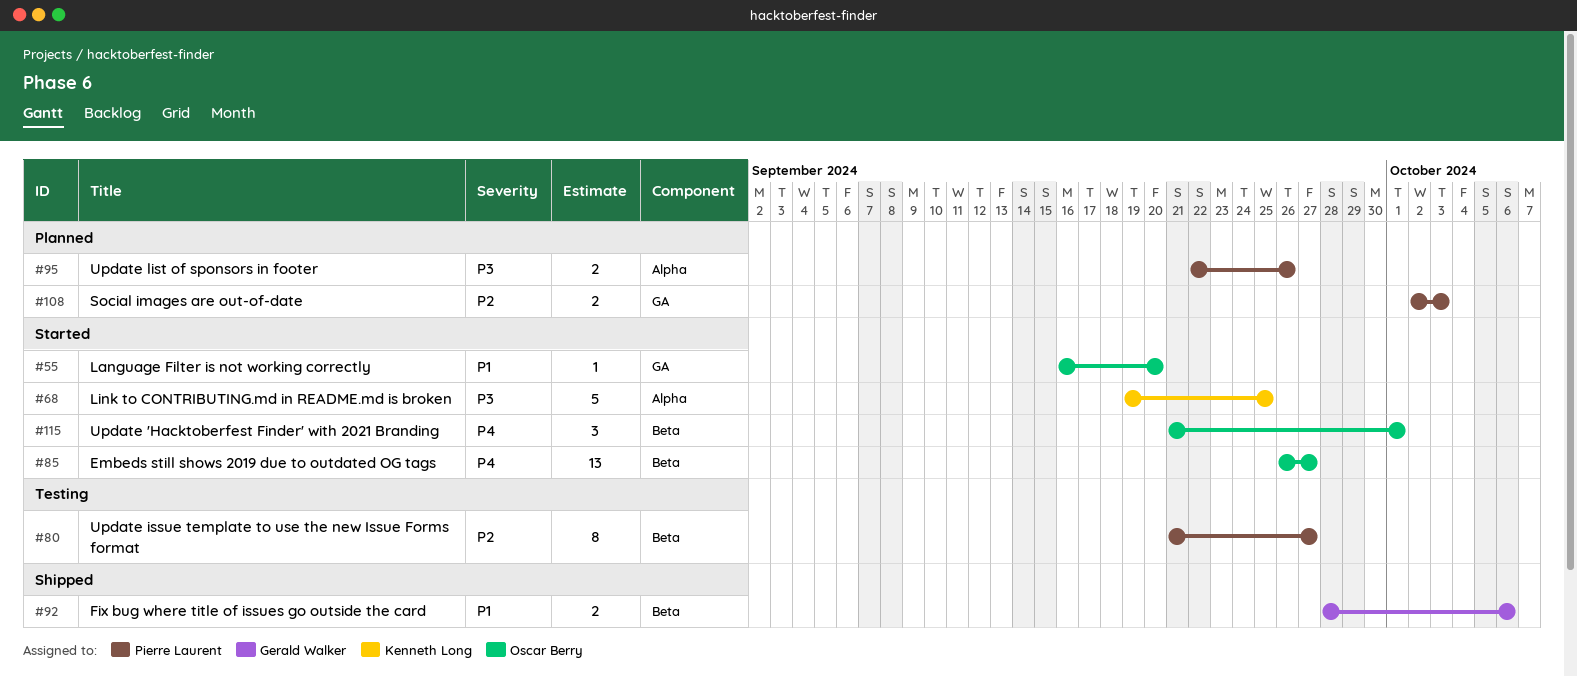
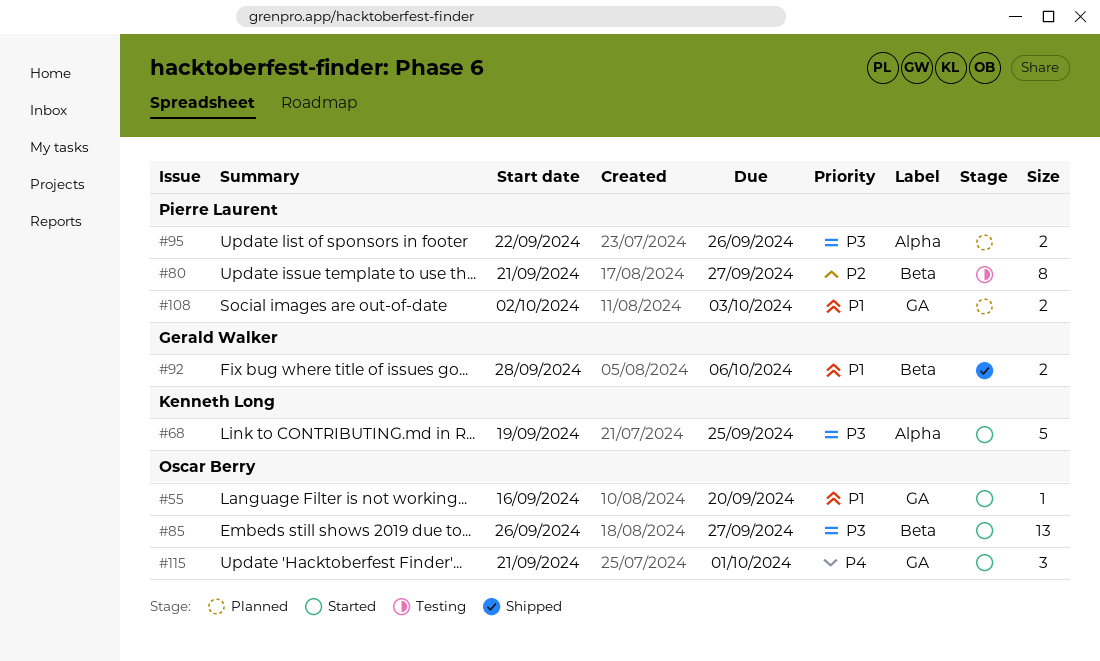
#85, priority: P4 -> P3
#108, priority: P2 -> P1
#115, label: Beta -> GA

